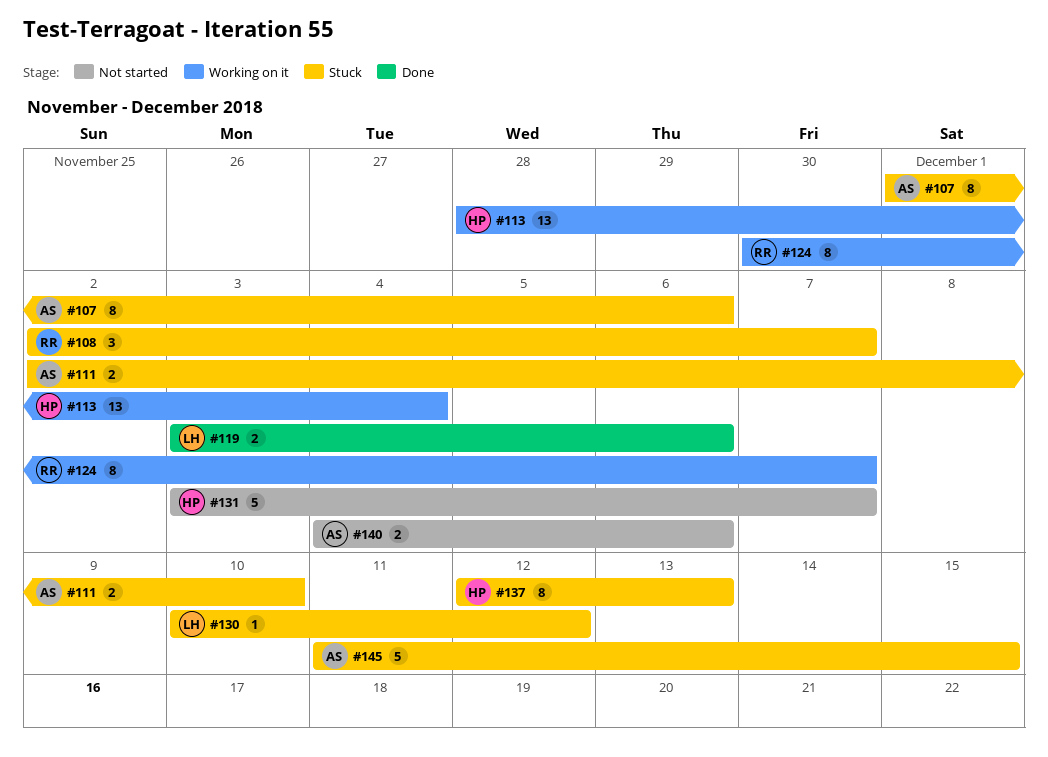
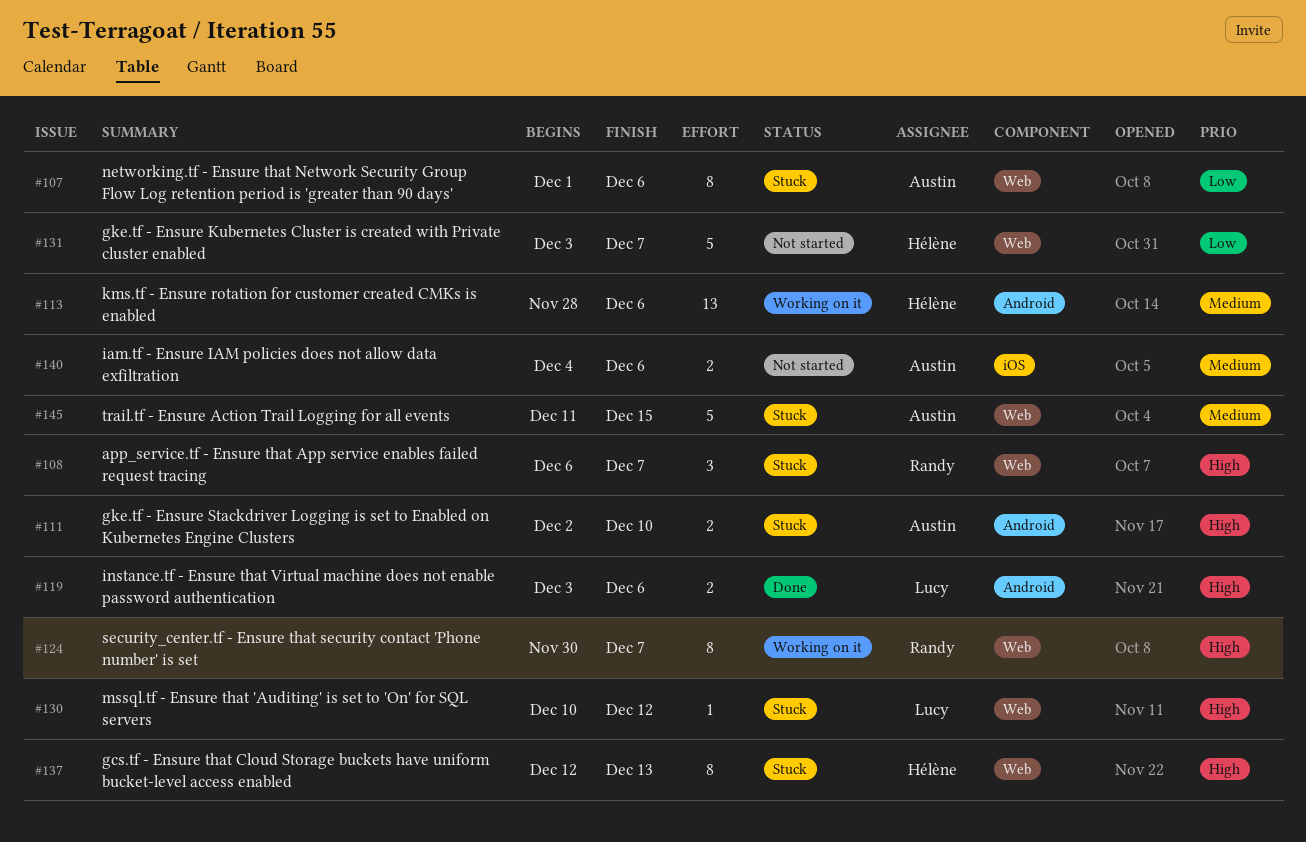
#108, start: Dec 2 -> Dec 6
#113, due: Dec 4 -> Dec 6

